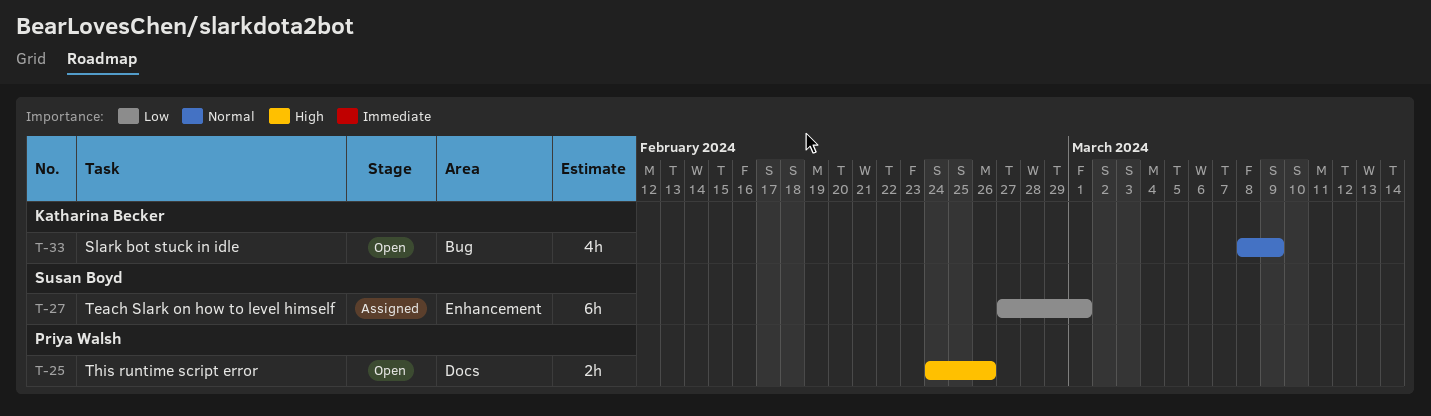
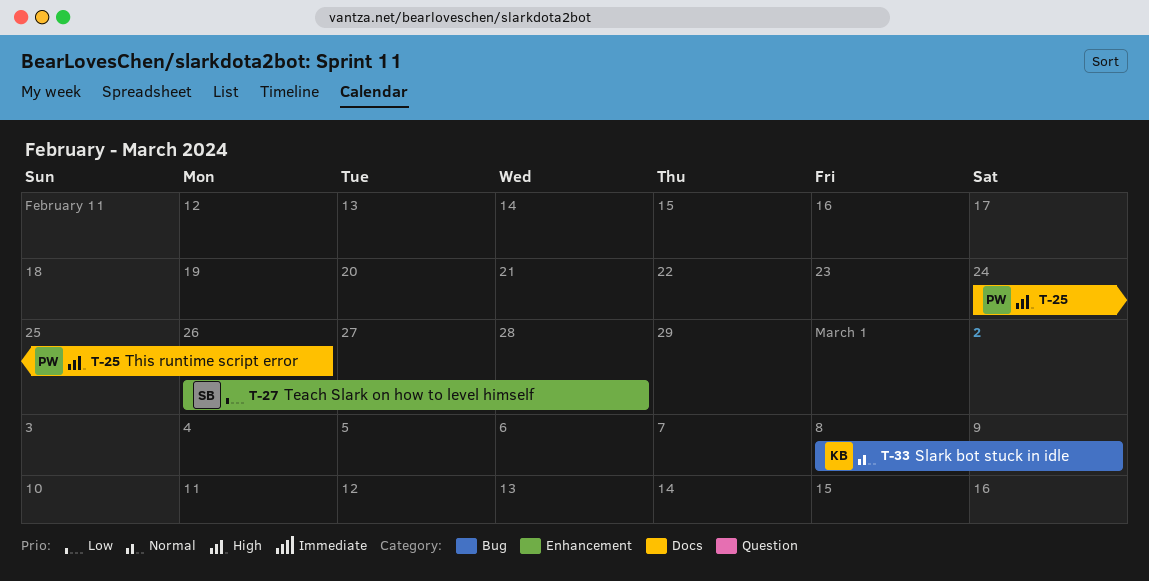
T-27, start: Feb 27 -> Feb 26
T-27, due: Mar 1 -> Feb 28

